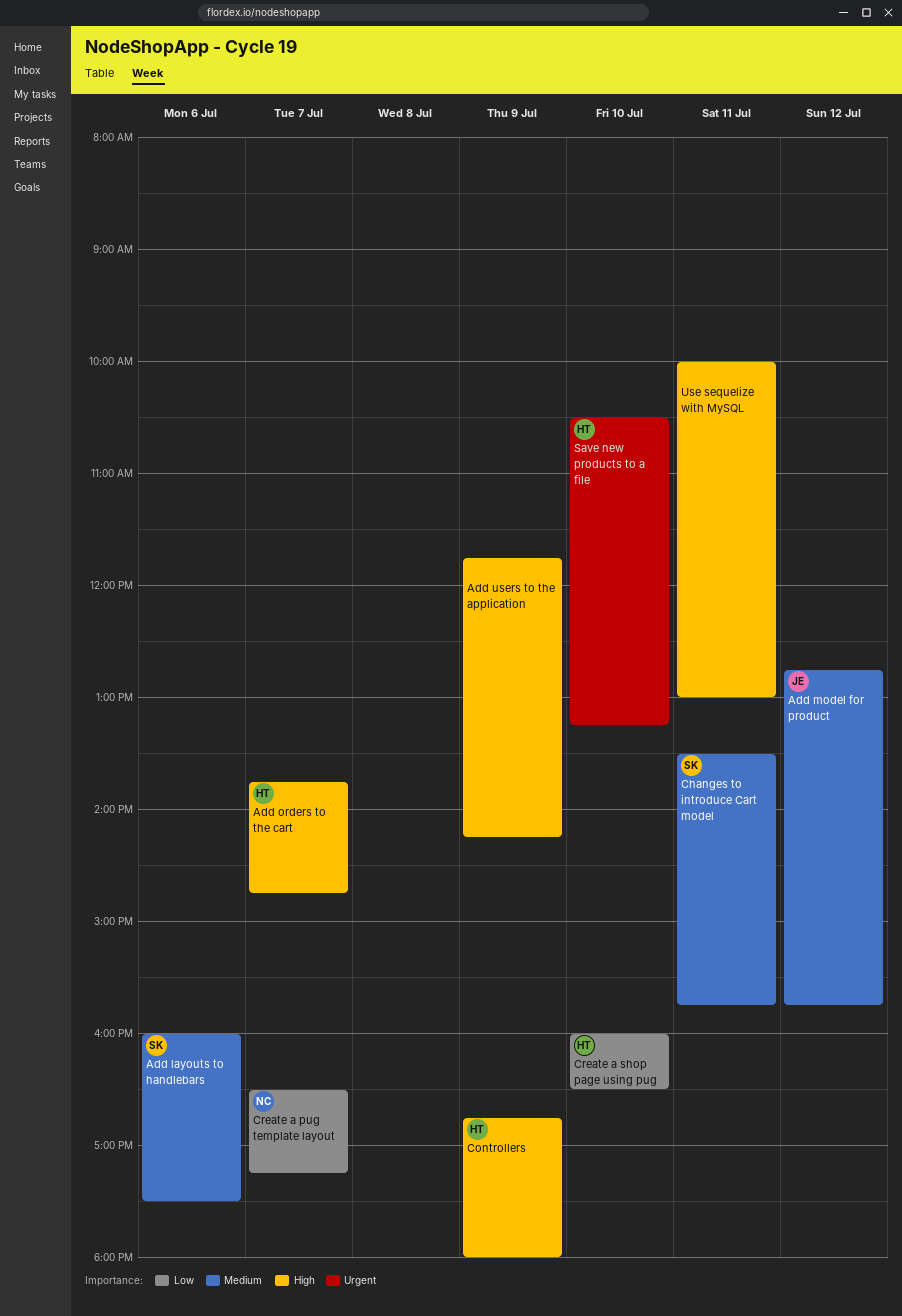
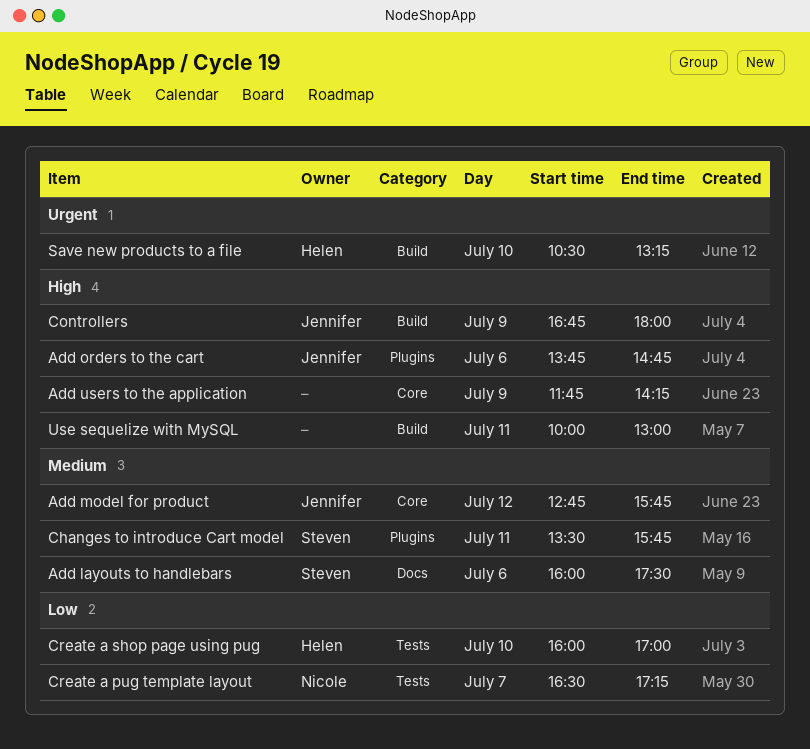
Add orders to the cart, owner: Helen -> Jennifer
Add orders to the cart, day: Jul 7 -> Jul 6
Controllers, owner: Helen -> Jennifer
Create a shop page using pug, ends: 16:30 -> 17:00

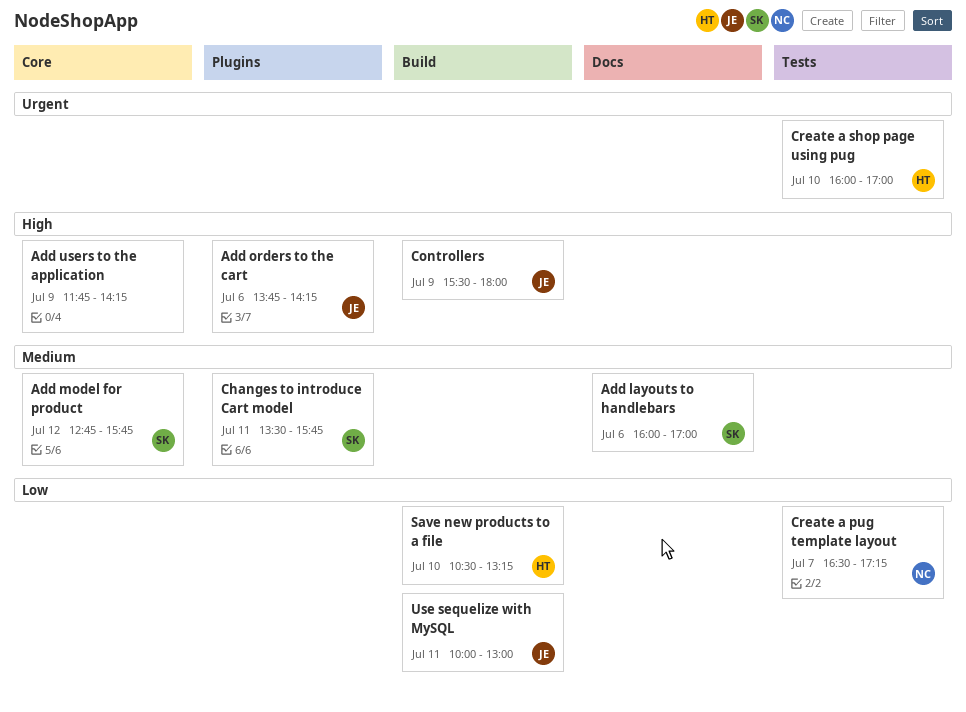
Add layouts to handlebars, ends: 17:30 -> 17:00
Add model for product, owner: Jennifer -> Steven
Add orders to the cart, ends: 14:45 -> 14:15
Controllers, begins: 16:45 -> 15:30
Create a shop page using pug, priority: Low -> Urgent
Save new products to a file, priority: Urgent -> Low
Use sequelize with MySQL, owner: none -> Jennifer
Use sequelize with MySQL, priority: High -> Low

